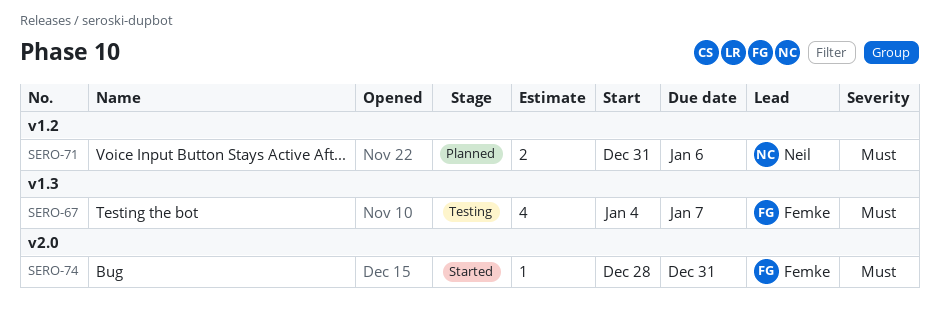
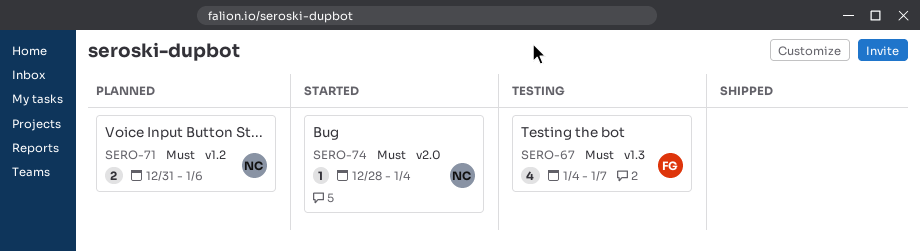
SERO-74, owner: Femke -> Neil
SERO-74, due: Dec 31 -> Jan 4

